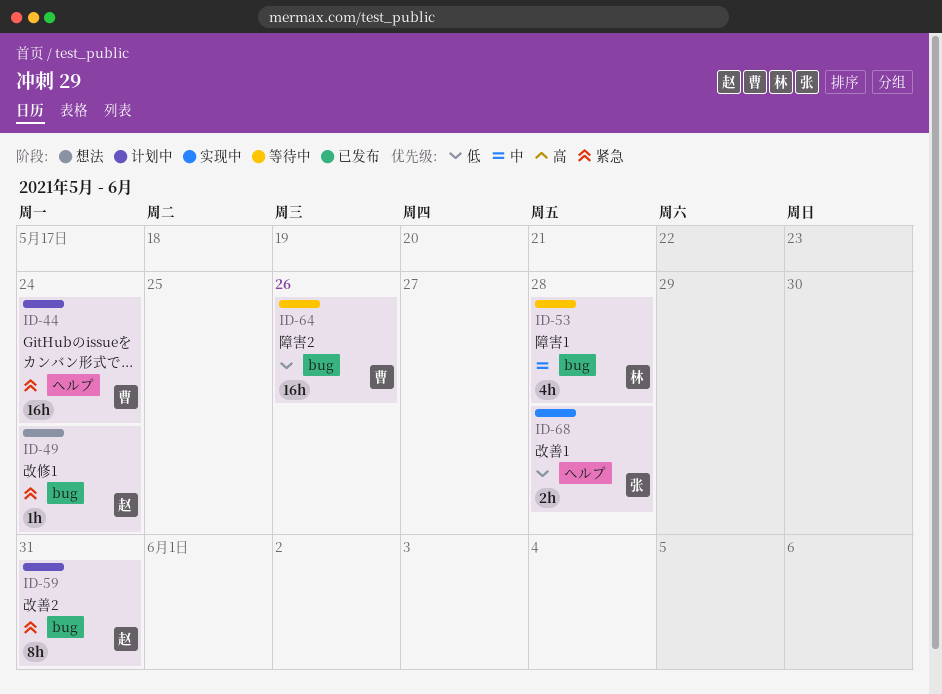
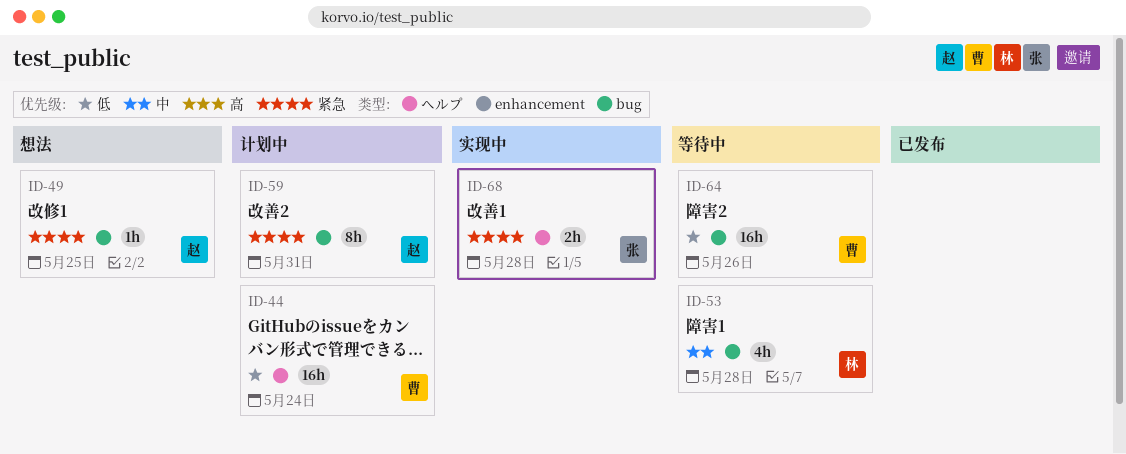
ID-44, priority: 紧急 -> 低
ID-49, due: May 24 -> May 25
ID-68, priority: 低 -> 紧急

